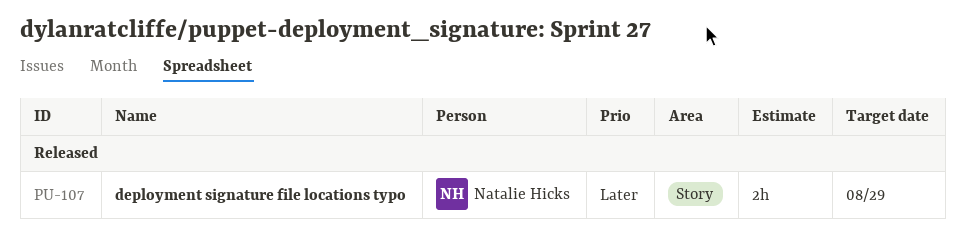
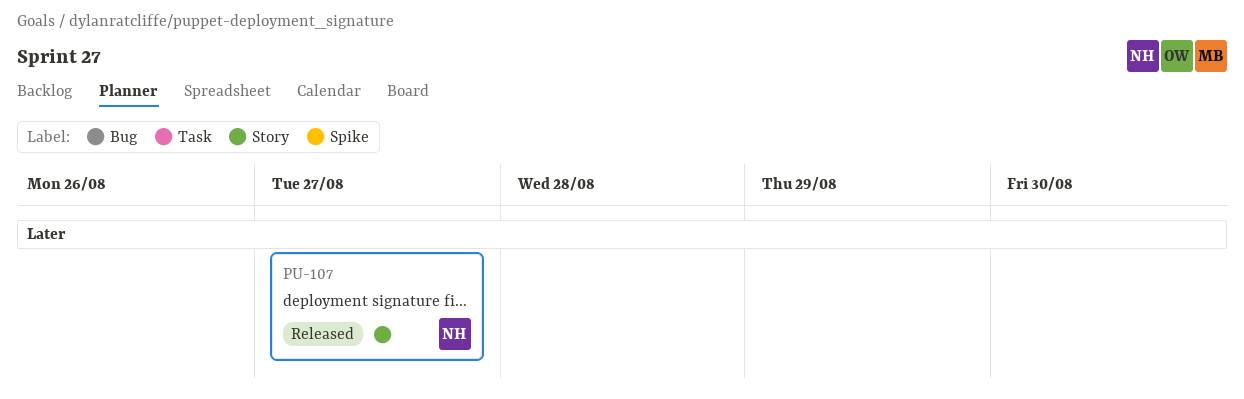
PU-107, due: Aug 29 -> Aug 27

